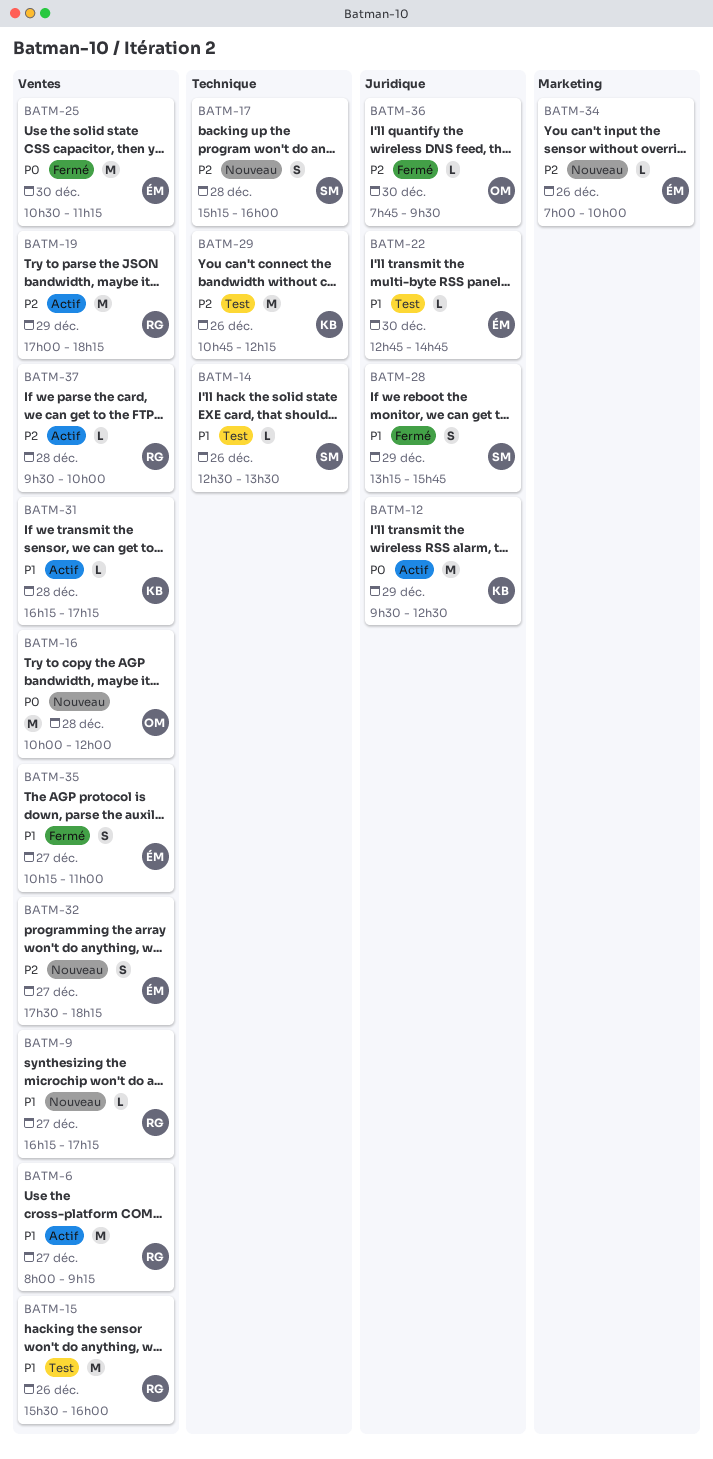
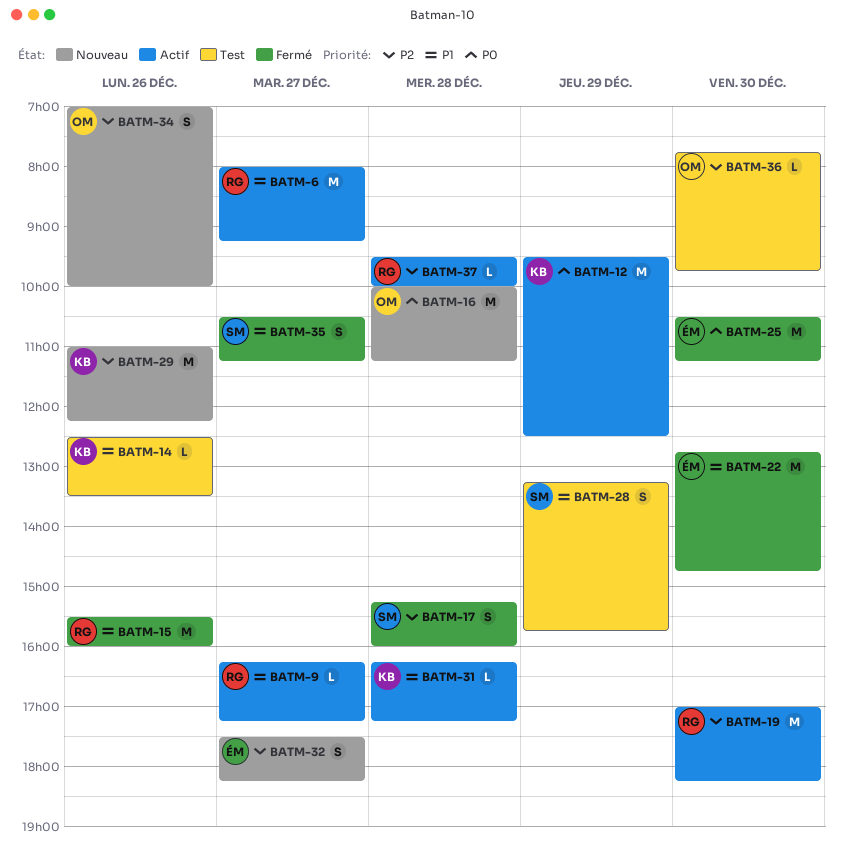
BATM-9, status: Nouveau -> Actif
BATM-14, owner: SM -> KB
BATM-15, status: Test -> Fermé
BATM-16, ends: 12:00 -> 11:15
BATM-17, status: Nouveau -> Fermé
BATM-19, day: Dec 29 -> Dec 30
BATM-22, status: Test -> Fermé
BATM-22, estimate: L -> M
BATM-28, status: Fermé -> Test
BATM-29, status: Test -> Nouveau
BATM-29, begins: 10:45 -> 11:00
BATM-34, owner: ÉM -> OM
BATM-34, estimate: L -> S
BATM-35, owner: ÉM -> SM
BATM-35, begins: 10:15 -> 10:30
BATM-35, ends: 11:00 -> 11:15
BATM-36, status: Fermé -> Test
BATM-36, ends: 09:30 -> 09:45

